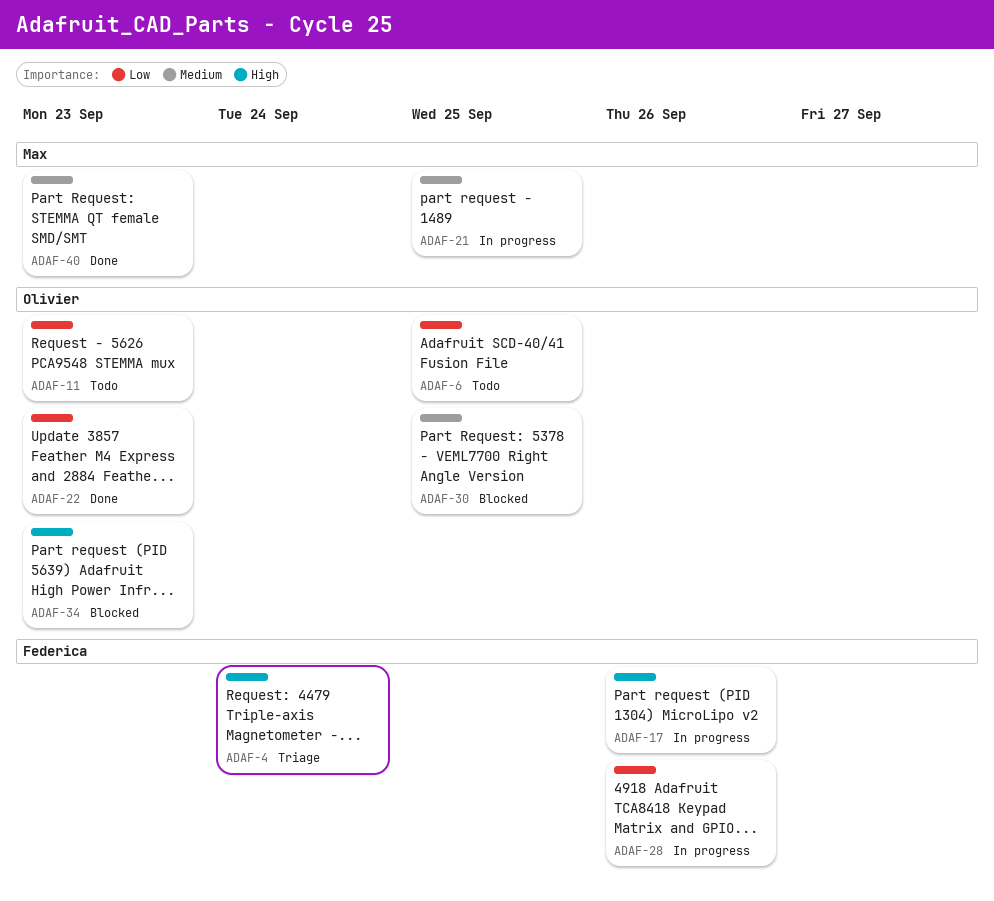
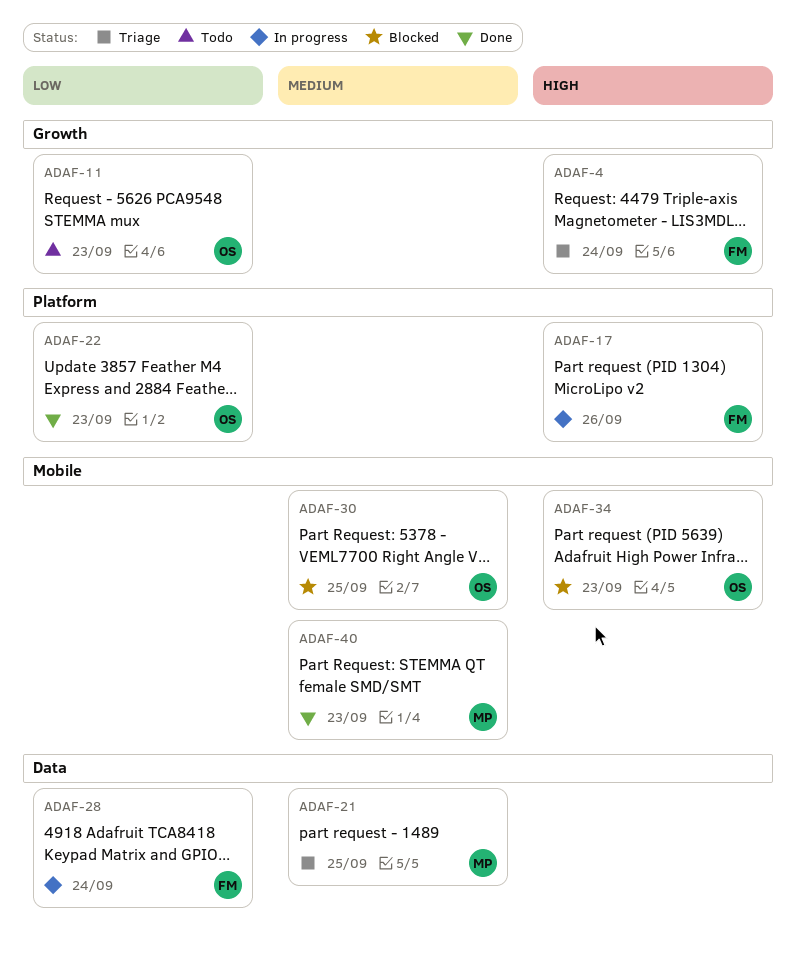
ADAF-6: present -> none
ADAF-21, status: In progress -> Triage
ADAF-28, due: Sep 26 -> Sep 24

